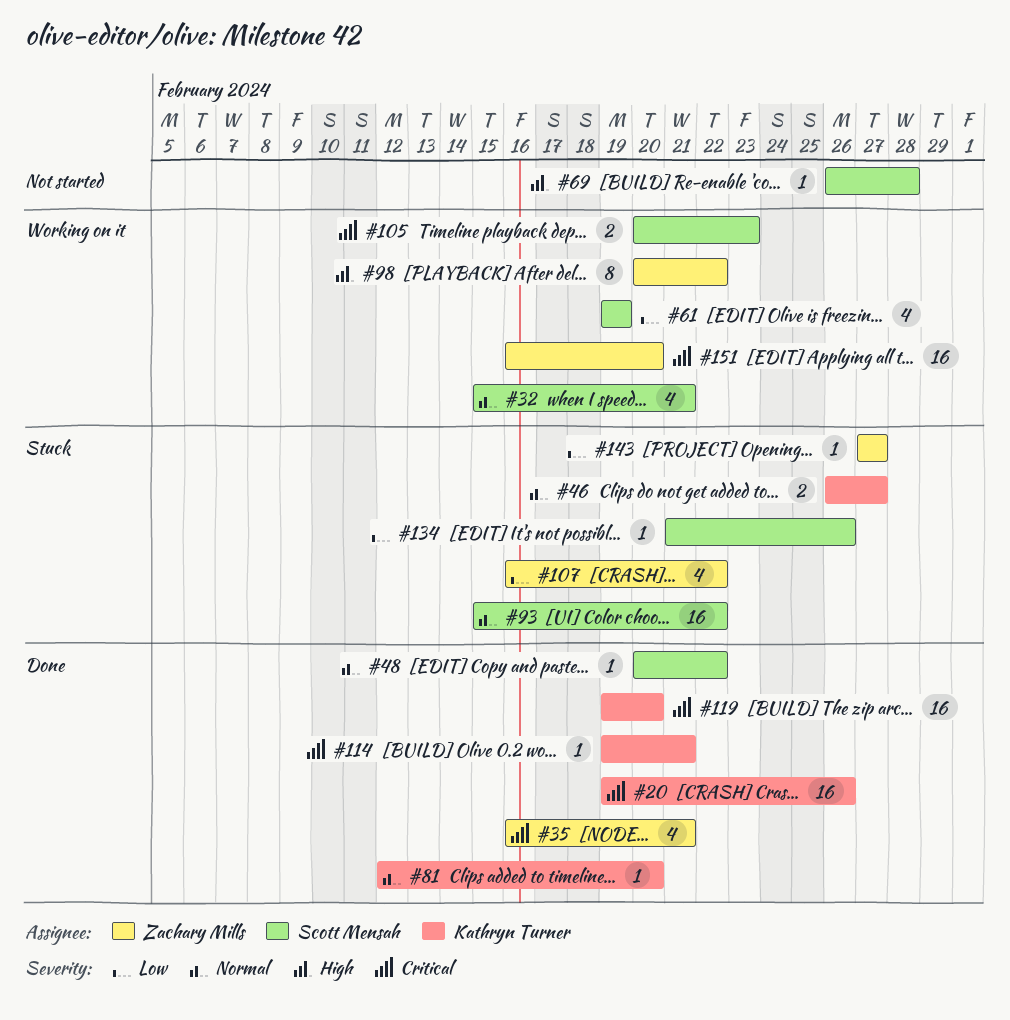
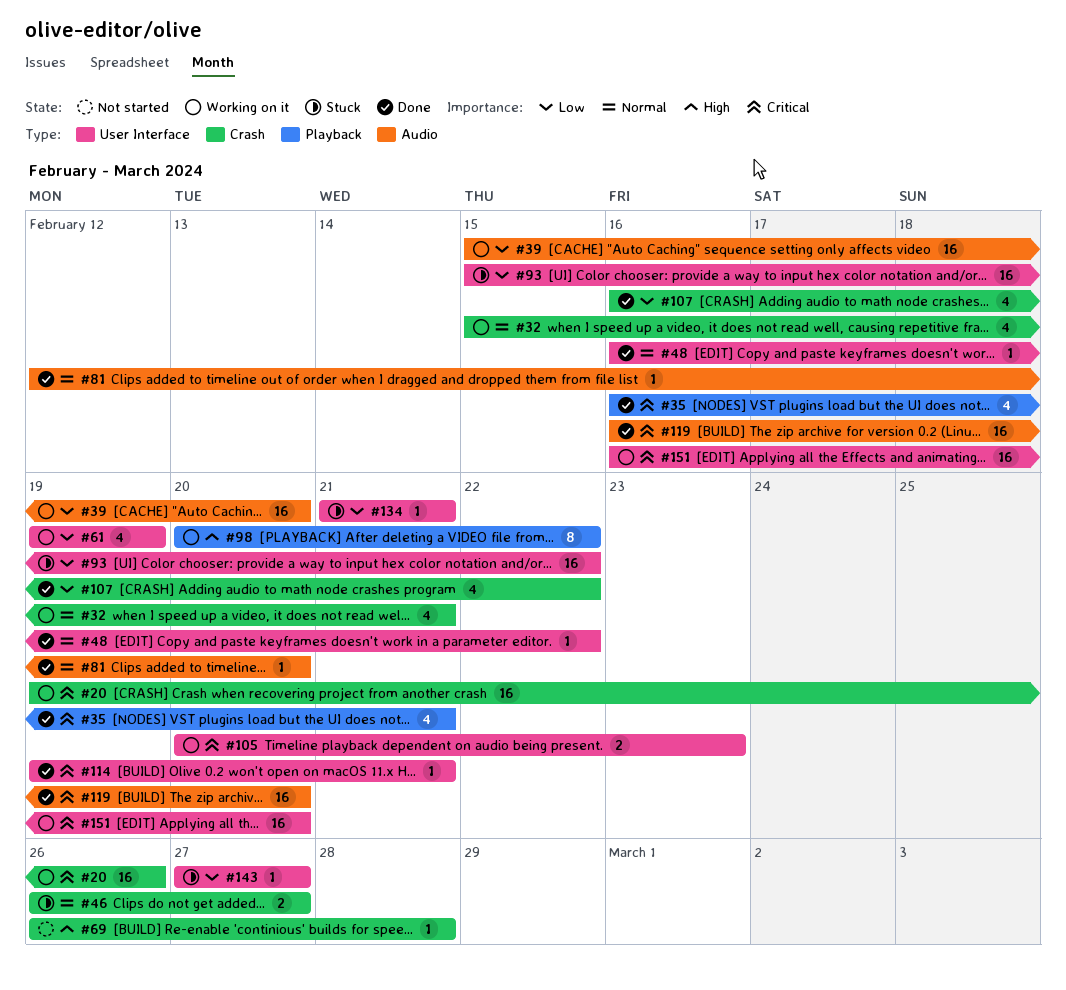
#20, status: Done -> Working on it
#39: none -> present
#48, start: Feb 20 -> Feb 16
#93, priority: Normal -> Low
#107, status: Stuck -> Done
#119, start: Feb 19 -> Feb 16
#134, due: Feb 26 -> Feb 21

